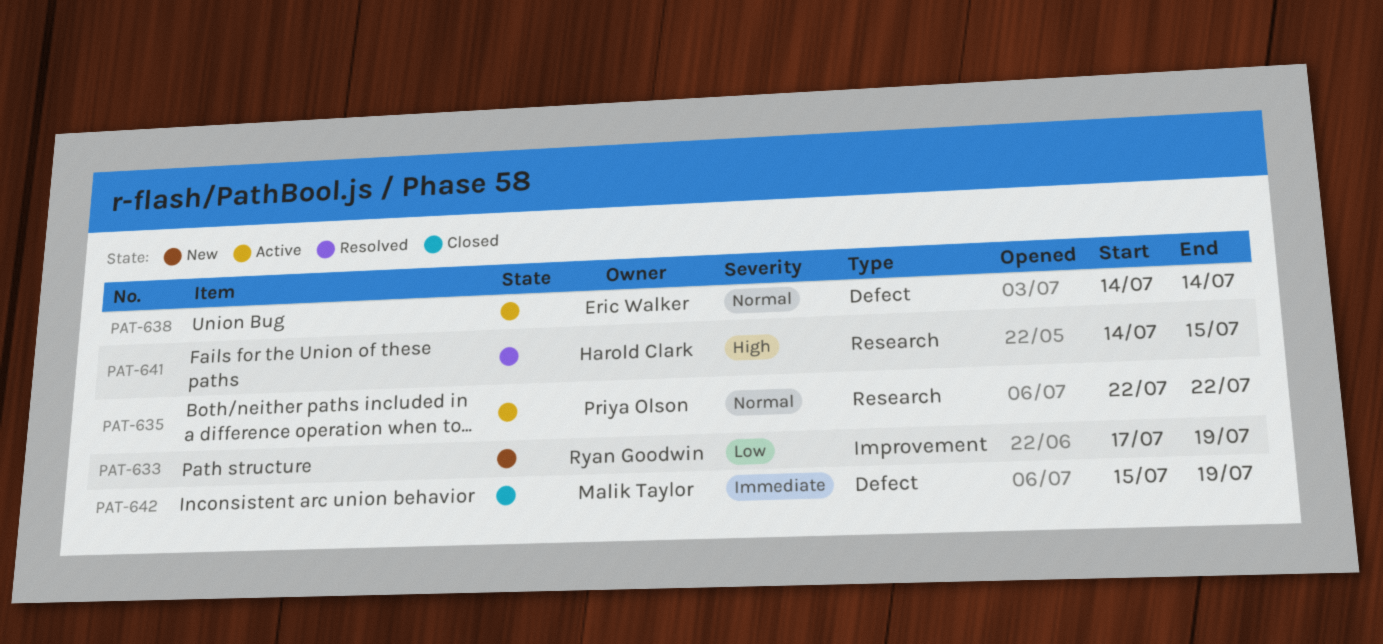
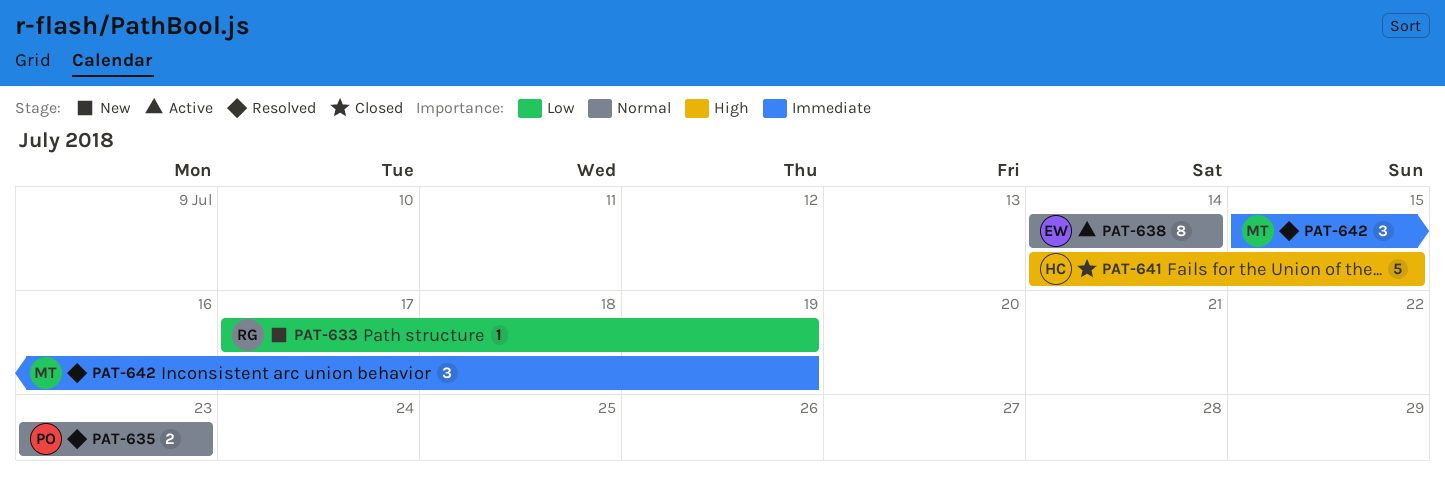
PAT-635, status: Active -> Resolved
PAT-635, start: Jul 22 -> Jul 23
PAT-635, due: Jul 22 -> Jul 23
PAT-641, status: Resolved -> Closed
PAT-642, status: Closed -> Resolved

